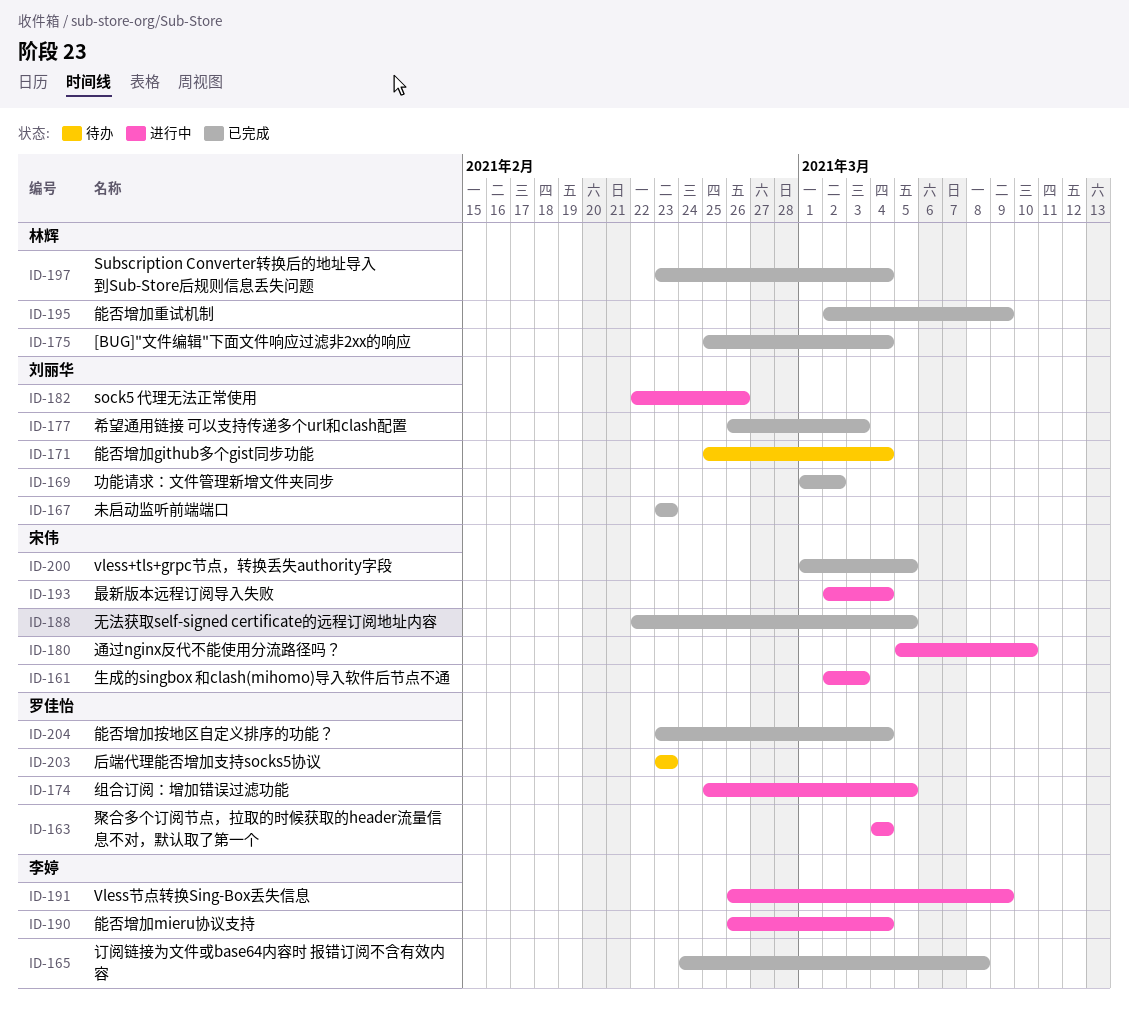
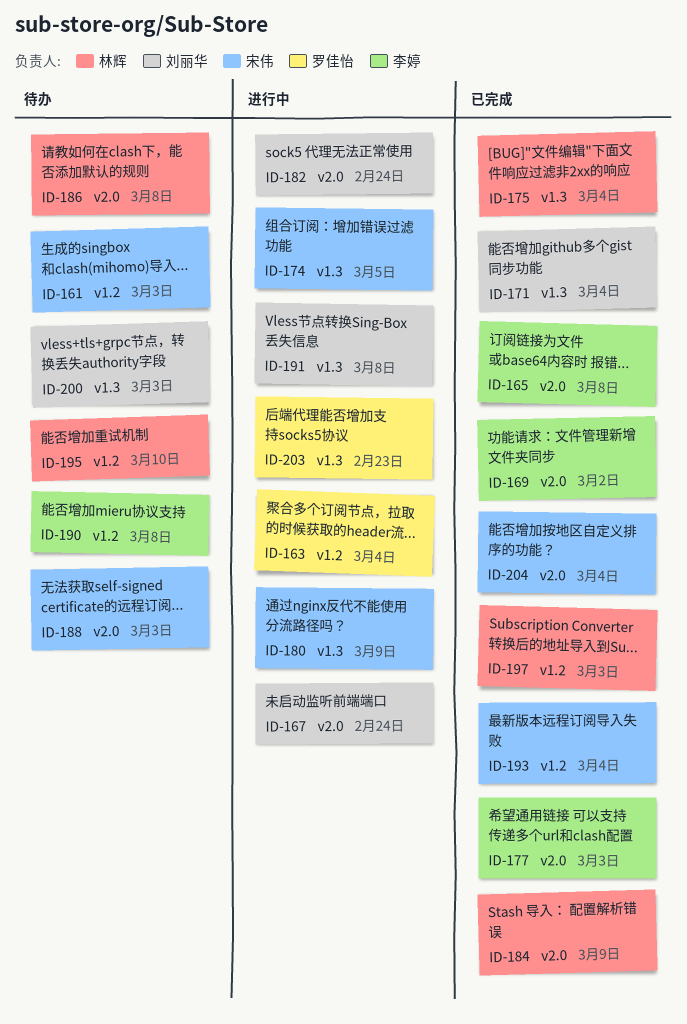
ID-161, status: 进行中 -> 待办
ID-167, status: 已完成 -> 进行中
ID-167, due: Feb 23 -> Feb 24
ID-169, owner: 刘丽华 -> 李婷
ID-171, status: 待办 -> 已完成
ID-174, owner: 罗佳怡 -> 宋伟
ID-177, owner: 刘丽华 -> 李婷
ID-180, due: Mar 10 -> Mar 9
ID-182, due: Feb 26 -> Feb 24
ID-184: none -> present
ID-186: none -> present
ID-188, status: 已完成 -> 待办
ID-188, due: Mar 5 -> Mar 3
ID-190, status: 进行中 -> 待办
ID-190, due: Mar 4 -> Mar 8
ID-191, owner: 李婷 -> 刘丽华
ID-191, due: Mar 9 -> Mar 8
ID-193, status: 进行中 -> 已完成
ID-195, status: 已完成 -> 待办
ID-195, due: Mar 9 -> Mar 10
ID-197, due: Mar 4 -> Mar 3
ID-200, status: 已完成 -> 待办
ID-200, owner: 宋伟 -> 刘丽华
ID-200, due: Mar 5 -> Mar 3
ID-203, status: 待办 -> 进行中
ID-204, owner: 罗佳怡 -> 宋伟

